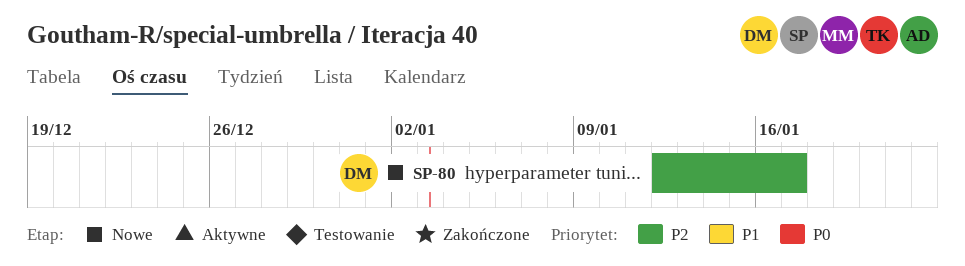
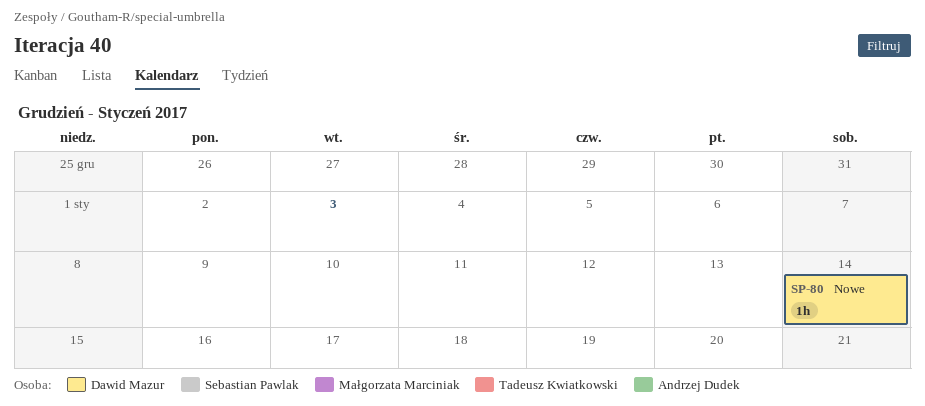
SP-80, due: Jan 17 -> Jan 14

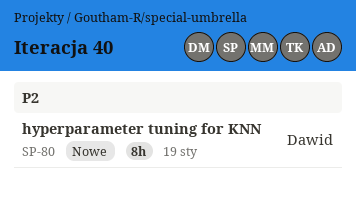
SP-80, estimate: 1h -> 8h
SP-80, due: Jan 14 -> Jan 19

